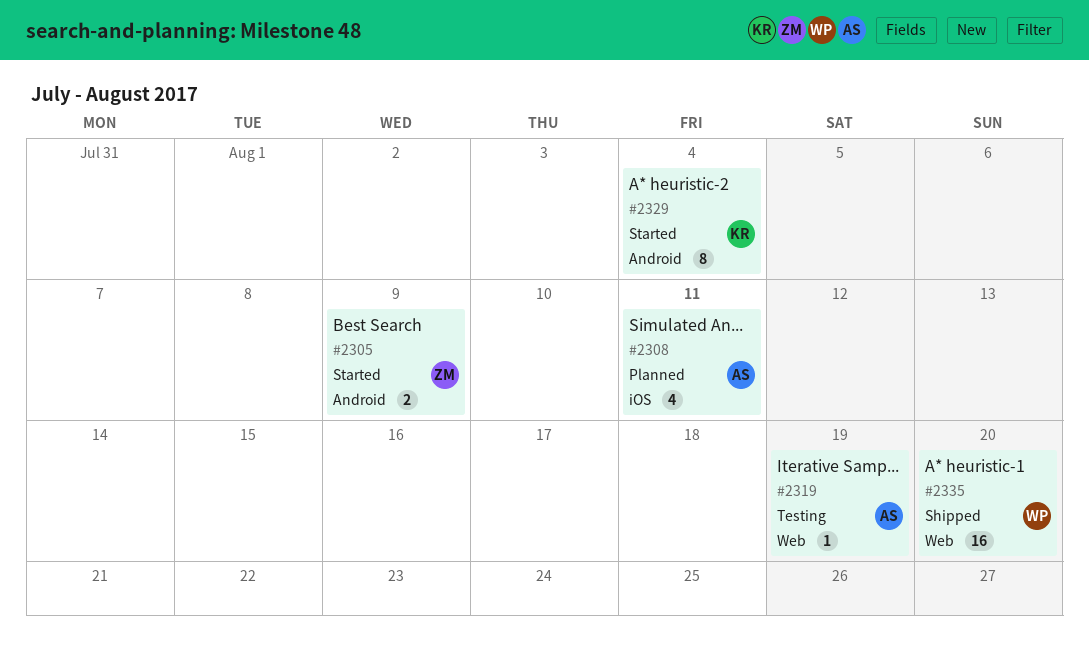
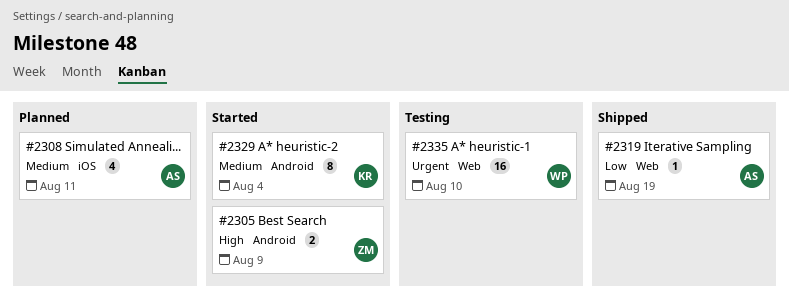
#2319, status: Testing -> Shipped
#2335, status: Shipped -> Testing
#2335, due: Aug 20 -> Aug 10

